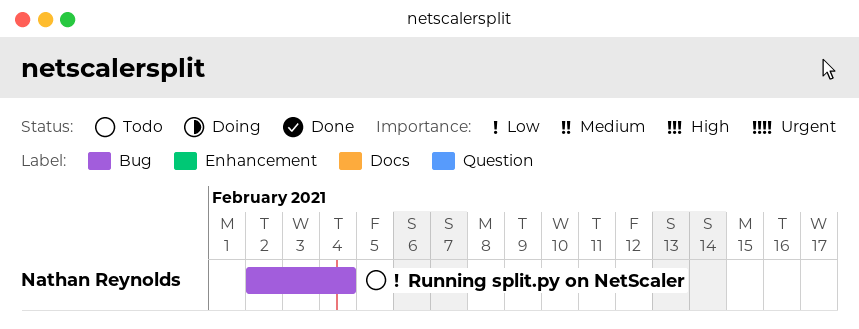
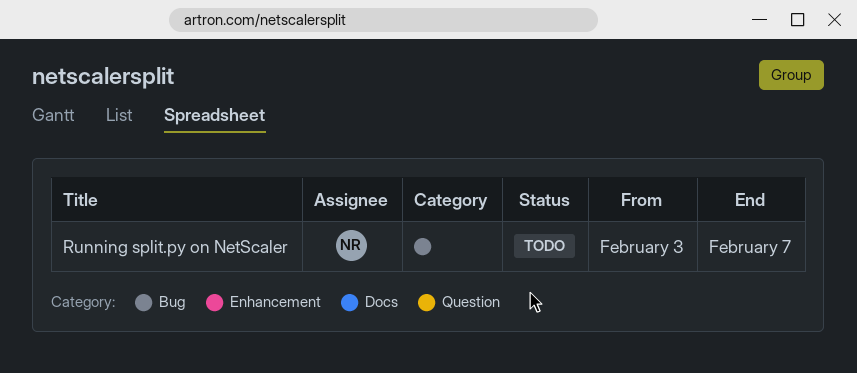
Running split.py on NetScaler, start: Feb 2 -> Feb 3
Running split.py on NetScaler, due: Feb 4 -> Feb 7

